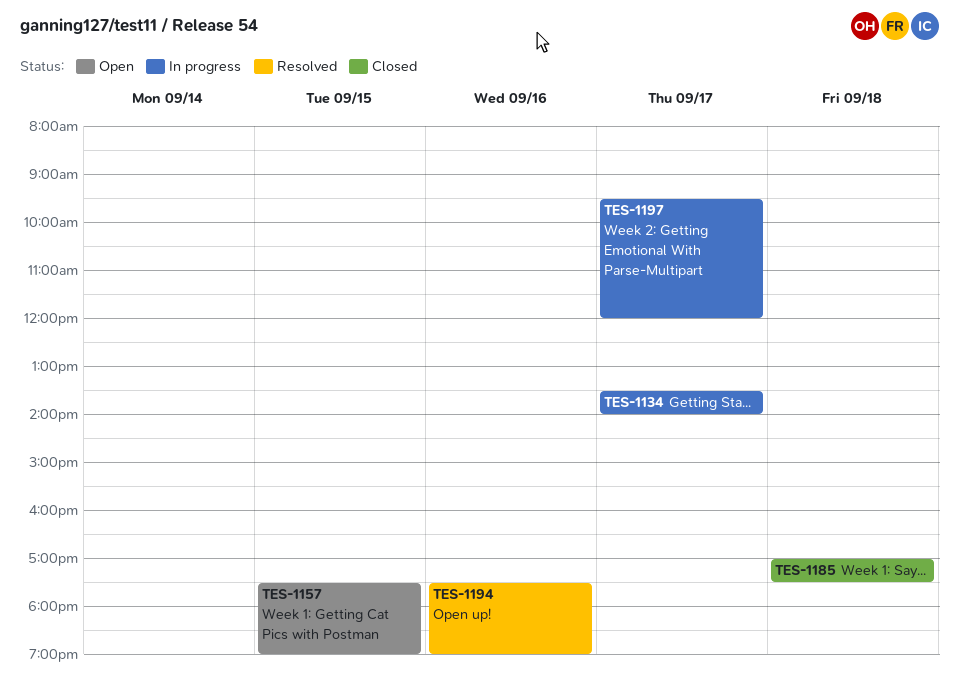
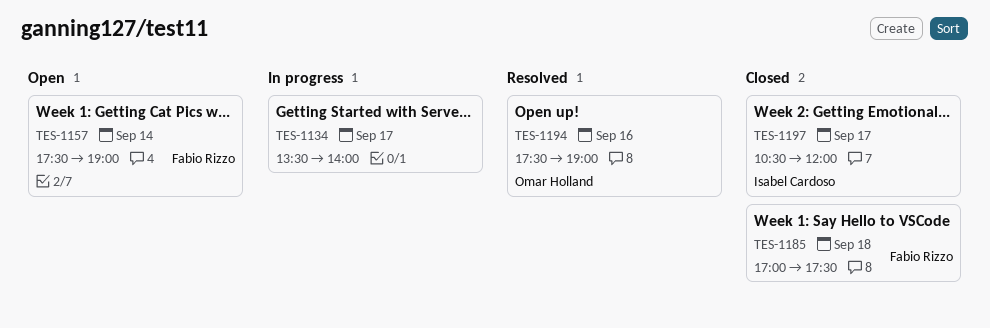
TES-1157, day: Sep 15 -> Sep 14
TES-1197, status: In progress -> Closed
TES-1197, begins: 09:30 -> 10:30

